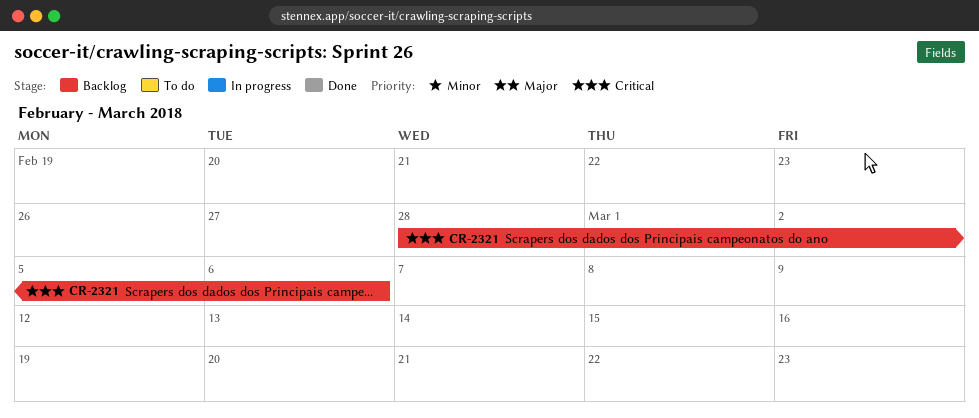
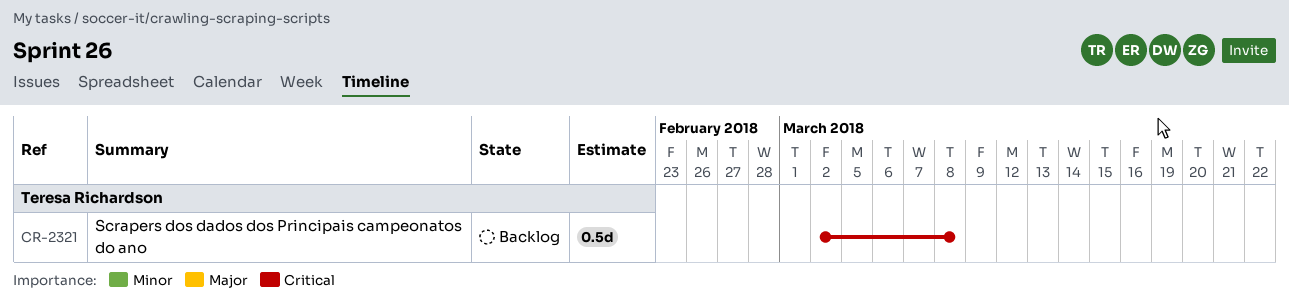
CR-2321, start: Feb 28 -> Mar 2
CR-2321, due: Mar 6 -> Mar 8

